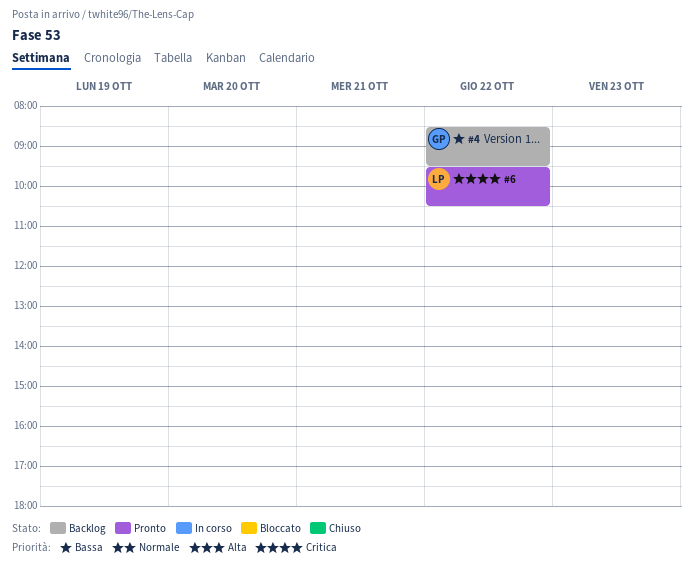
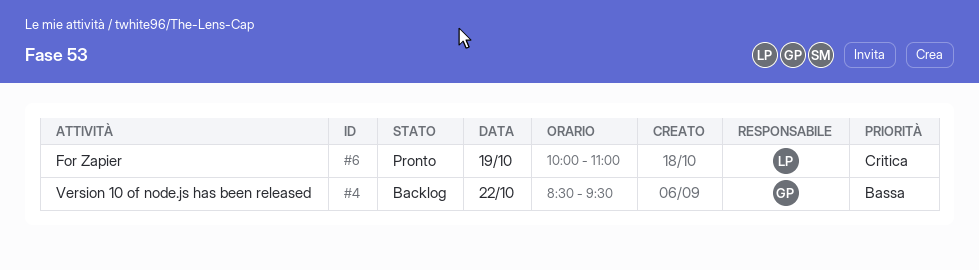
#6, day: Oct 22 -> Oct 19
#6, begins: 09:30 -> 10:00
#6, ends: 10:30 -> 11:00

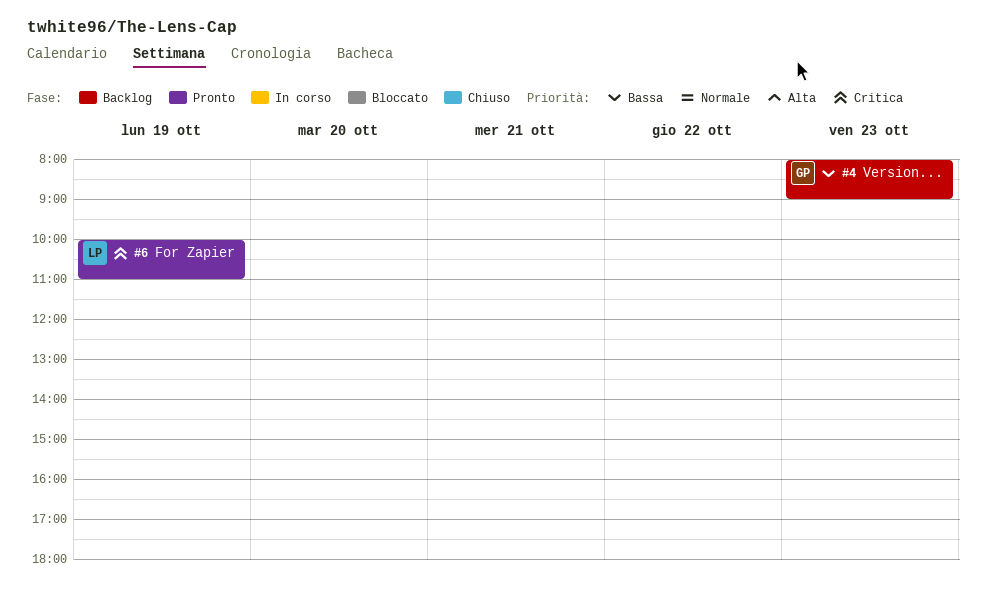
#4, day: Oct 22 -> Oct 23
#4, begins: 08:30 -> 08:00
#4, ends: 09:30 -> 09:00

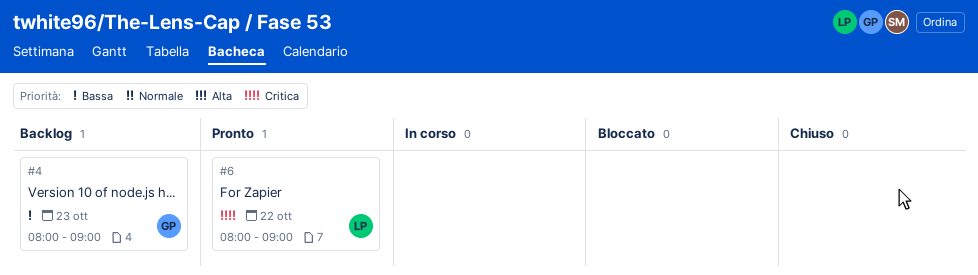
#6, day: Oct 19 -> Oct 22
#6, begins: 10:00 -> 08:00
#6, ends: 11:00 -> 09:00

